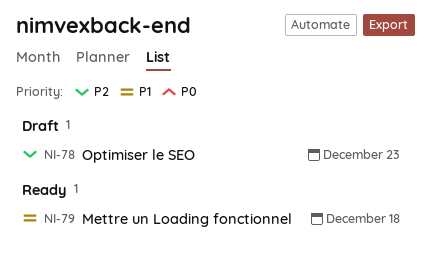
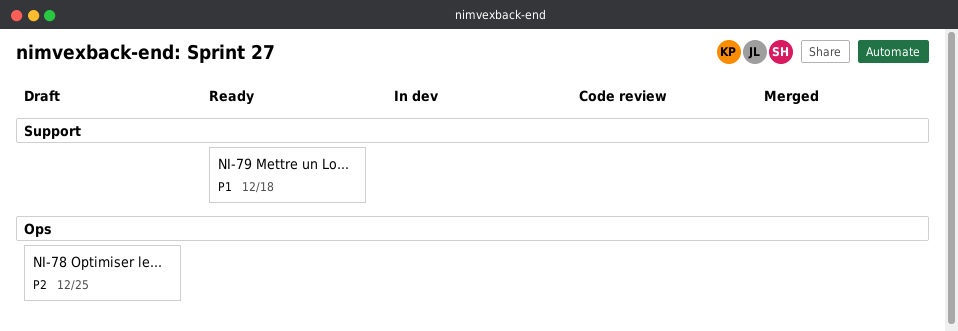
NI-78, due: Dec 23 -> Dec 25

